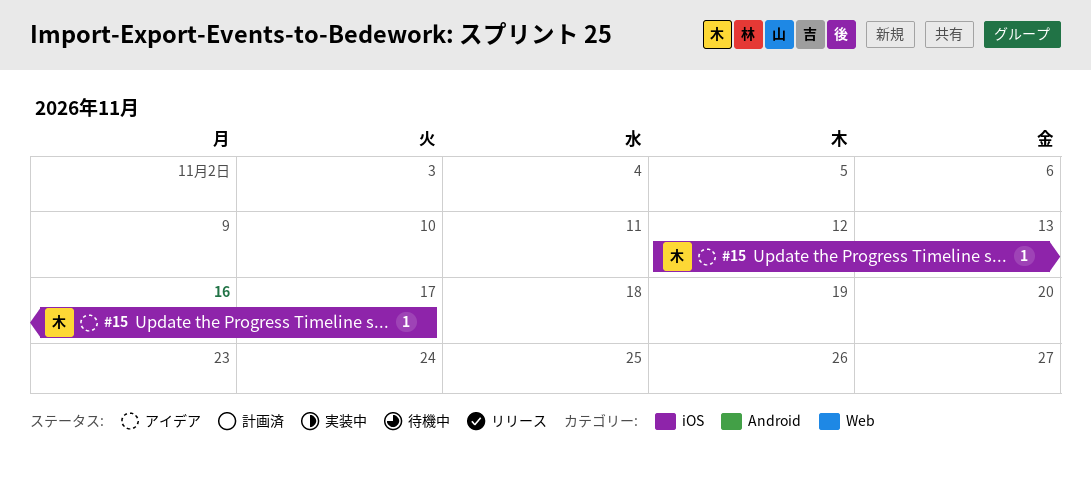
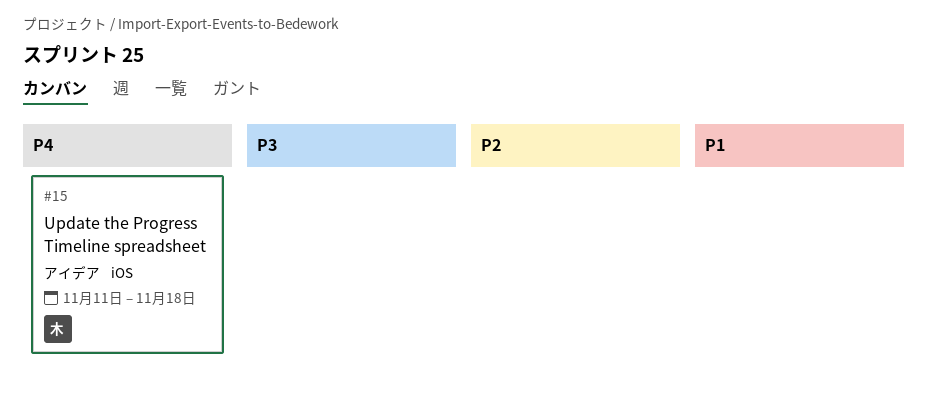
#15, start: Nov 12 -> Nov 11
#15, due: Nov 17 -> Nov 18

